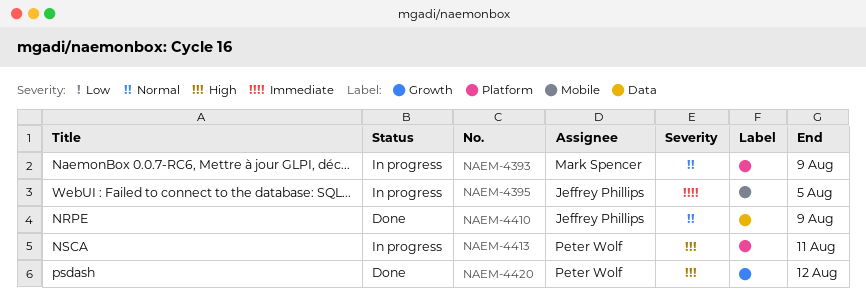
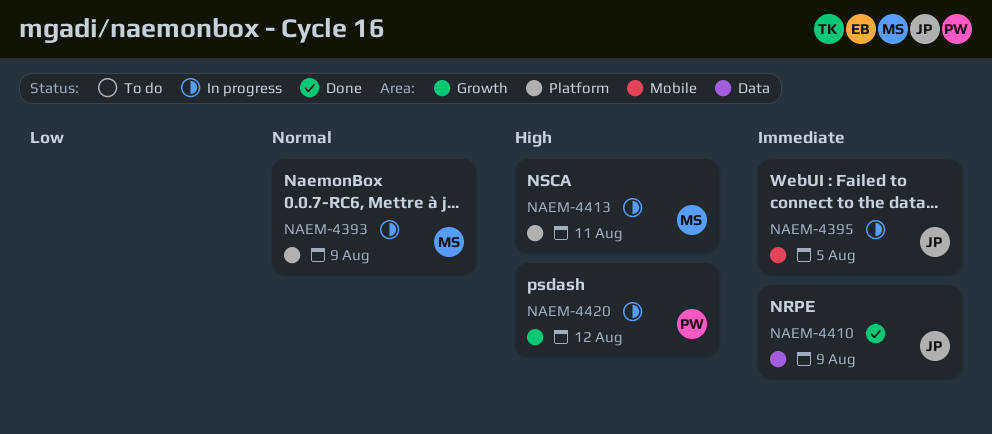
NAEM-4410, priority: Normal -> Immediate
NAEM-4413, owner: Peter Wolf -> Mark Spencer
NAEM-4420, status: Done -> In progress

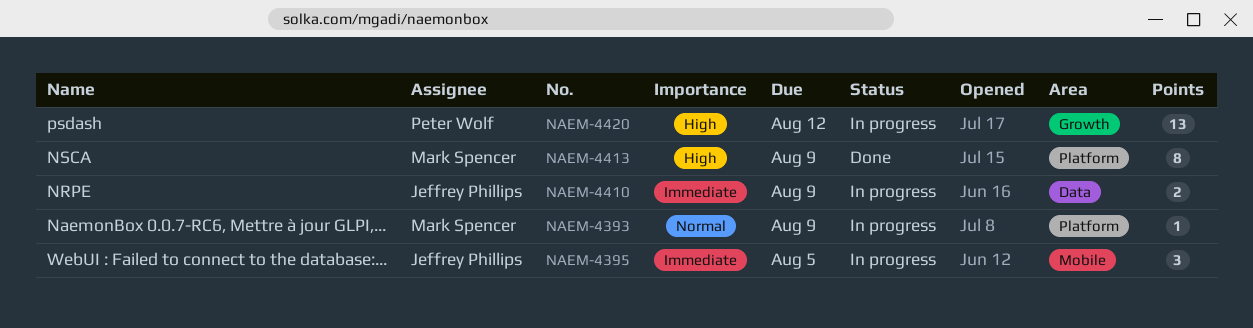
NAEM-4410, status: Done -> In progress
NAEM-4413, status: In progress -> Done
NAEM-4413, due: Aug 11 -> Aug 9

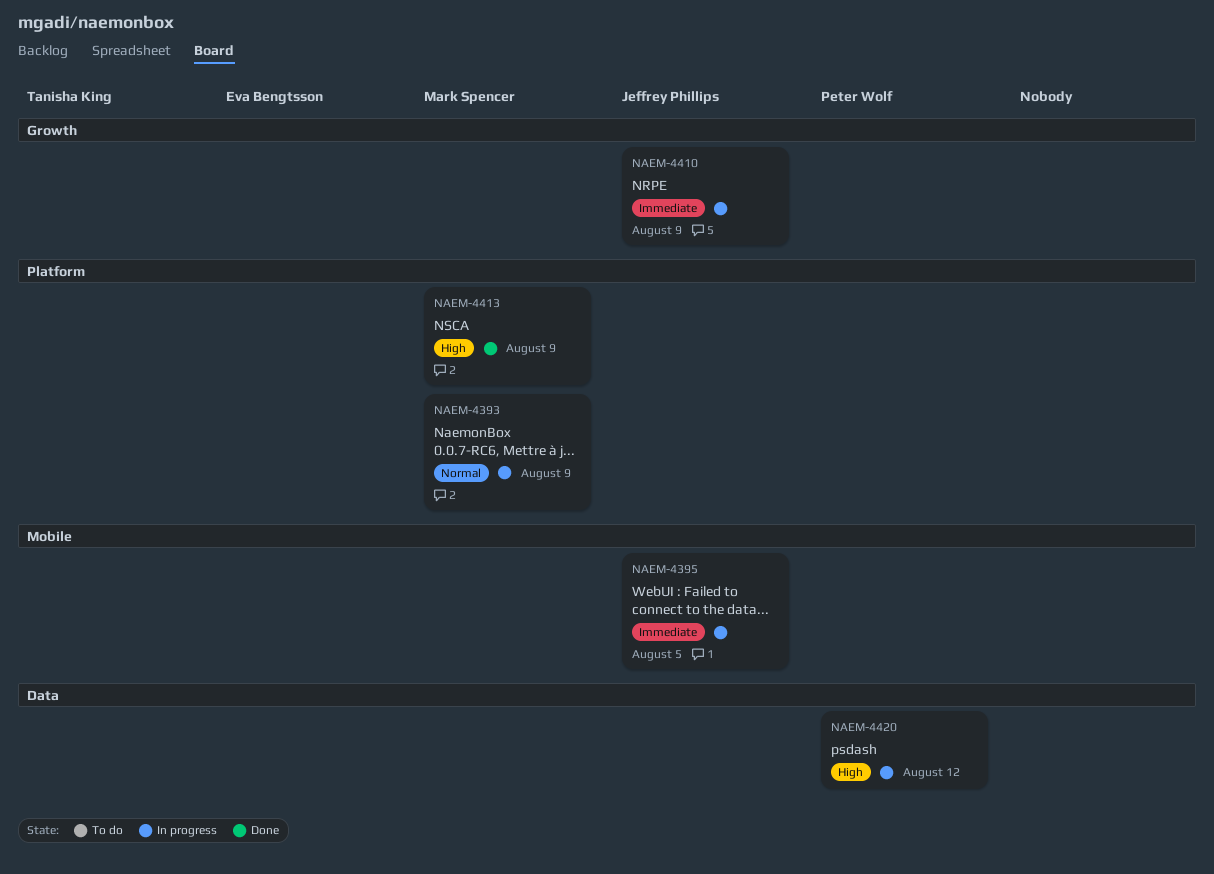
NAEM-4410, label: Data -> Growth
NAEM-4420, label: Growth -> Data

